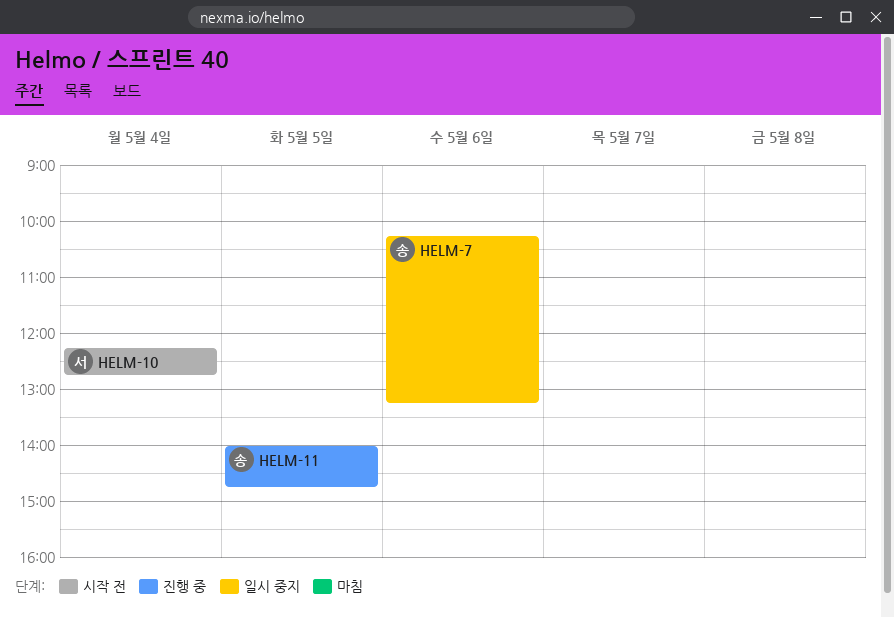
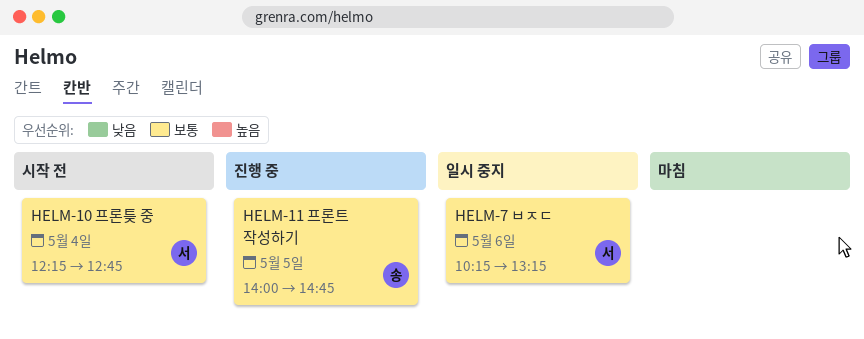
HELM-7, owner: 송 -> 서

